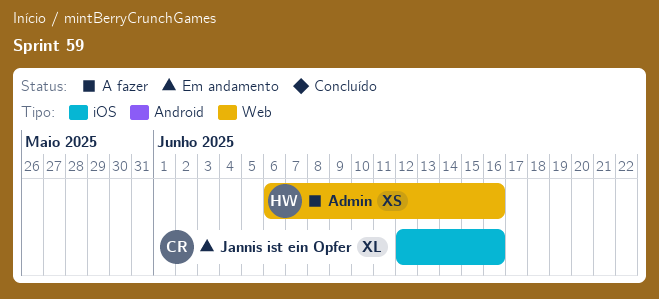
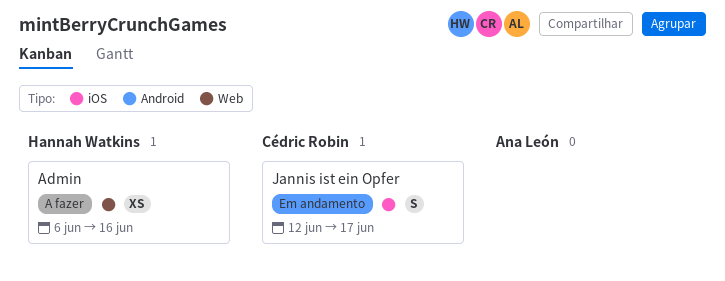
Jannis ist ein Opfer, estimate: XL -> S
Jannis ist ein Opfer, due: Jun 16 -> Jun 17

